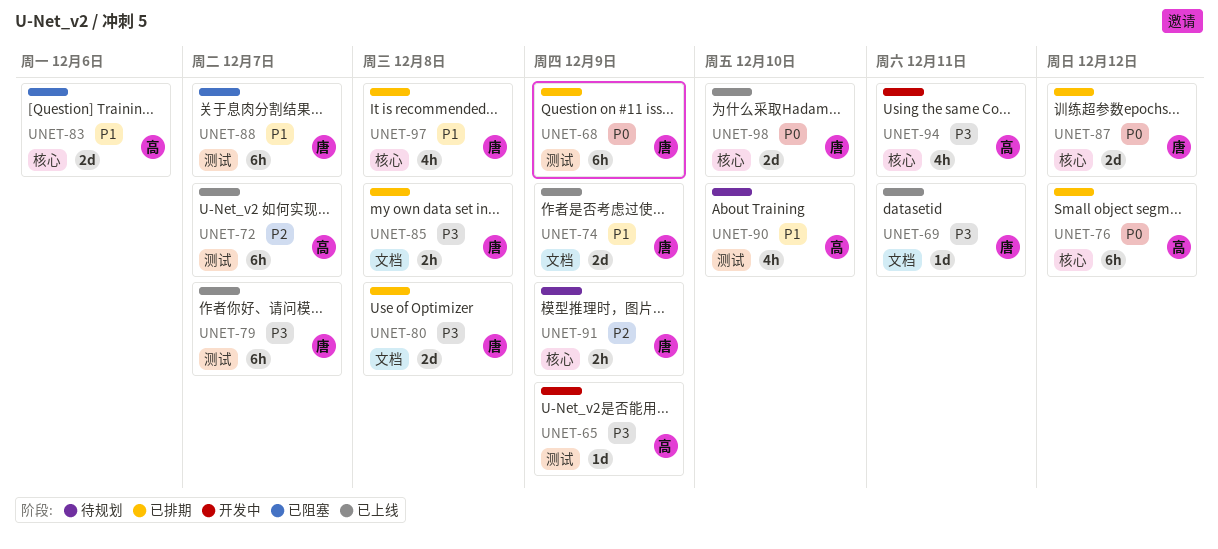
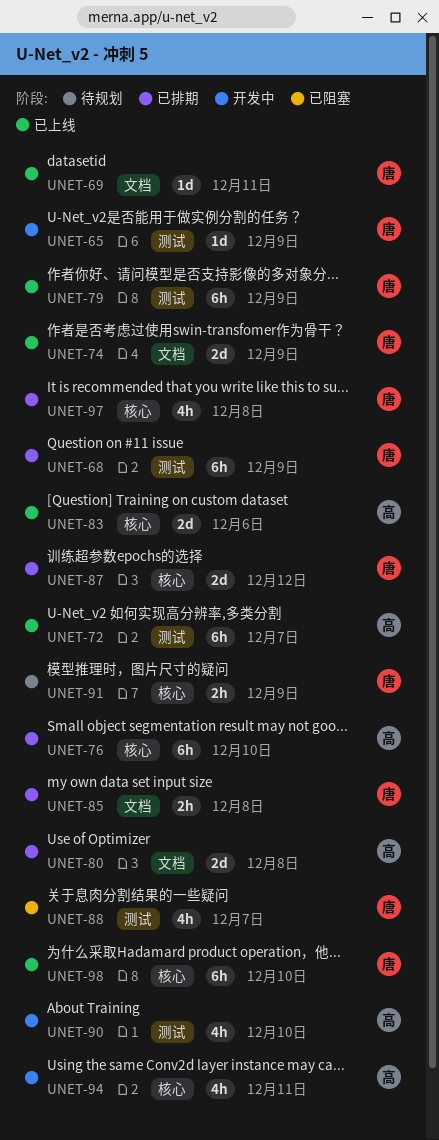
UNET-65, owner: 高 -> 唐
UNET-76, due: Dec 12 -> Dec 10
UNET-79, due: Dec 7 -> Dec 9
UNET-80, owner: 唐 -> 高
UNET-83, status: 已阻塞 -> 已上线
UNET-88, estimate: 6h -> 4h
UNET-90, status: 待规划 -> 开发中
UNET-98, estimate: 2d -> 6h

